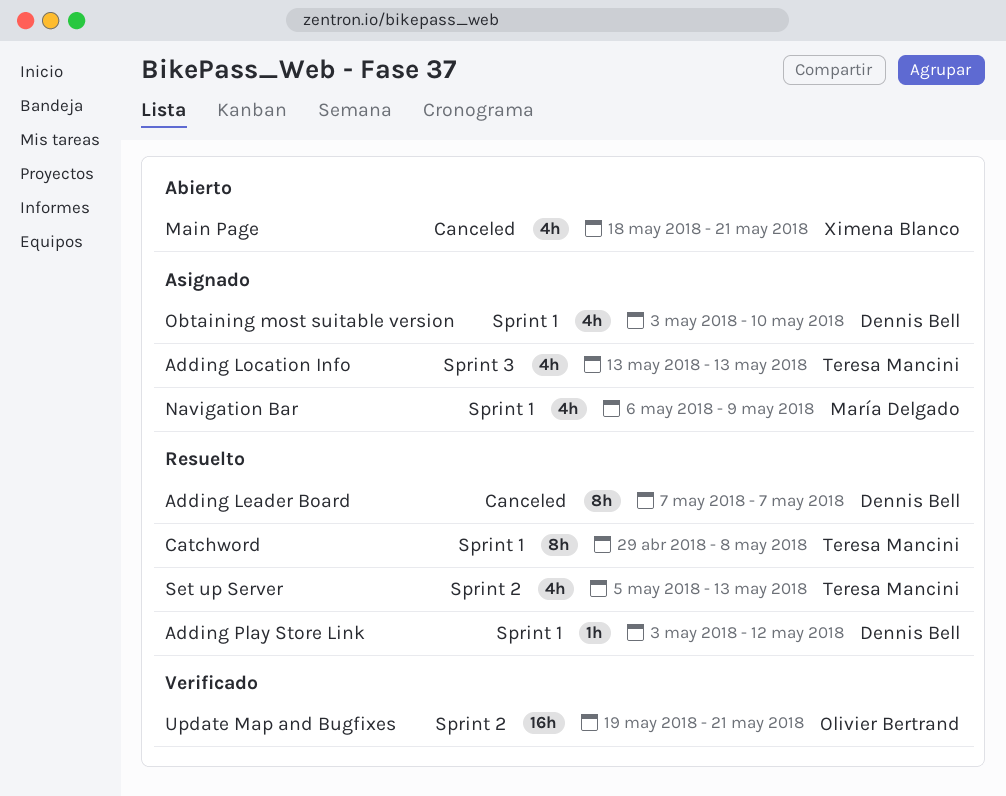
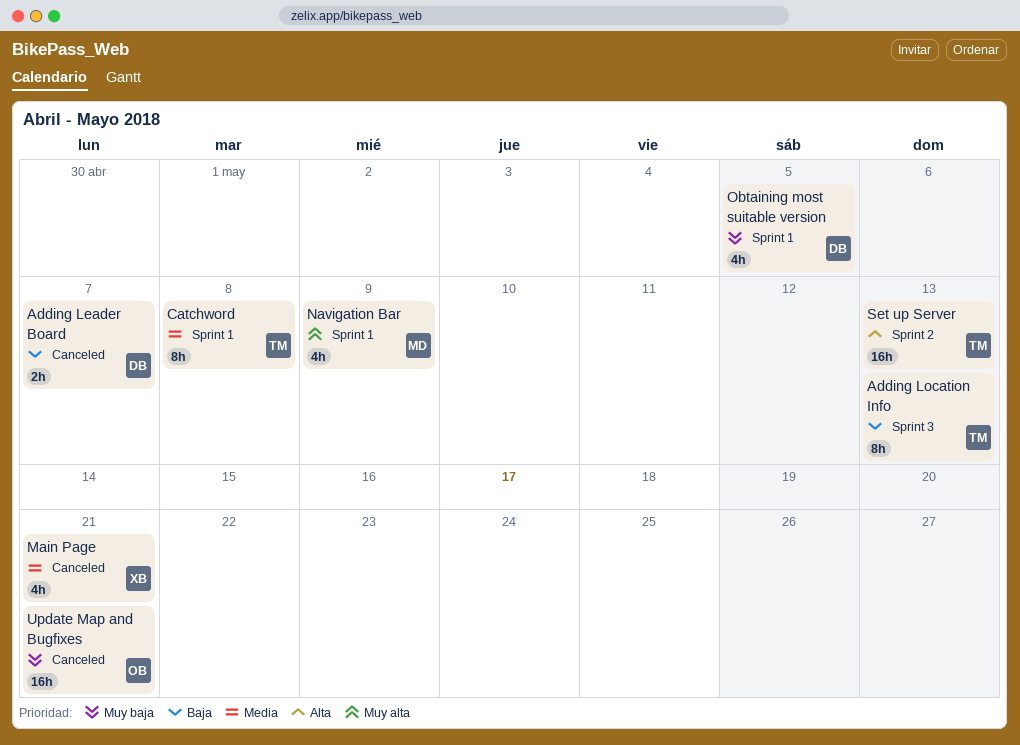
Adding Leader Board, estimate: 8h -> 2h
Adding Location Info, estimate: 4h -> 8h
Adding Play Store Link: present -> none
Obtaining most suitable version, due: May 10 -> May 5
Set up Server, estimate: 4h -> 16h
Update Map and Bugfixes, label: Sprint 2 -> Canceled

